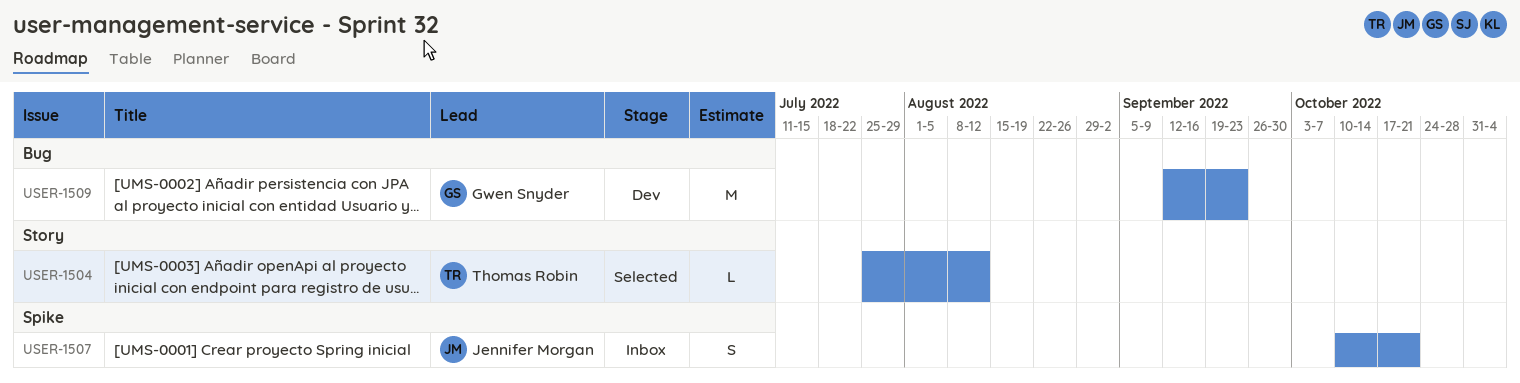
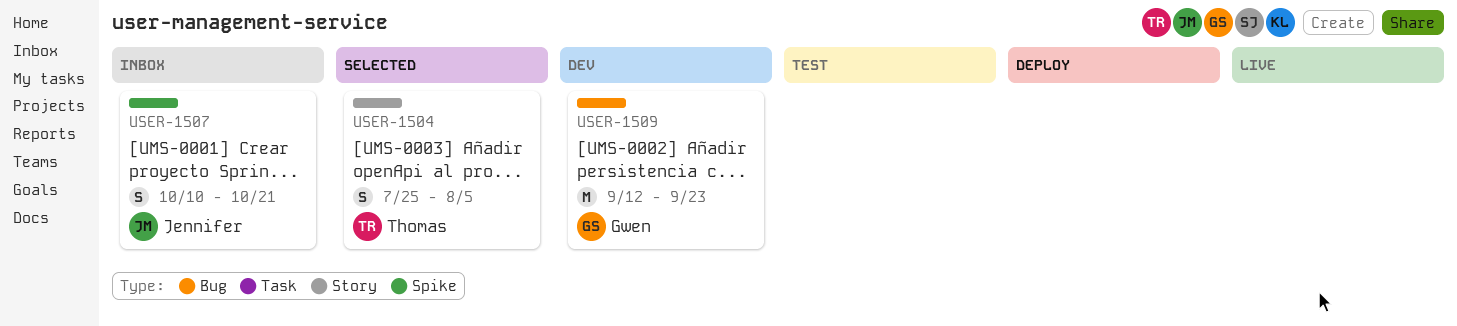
USER-1504, estimate: L -> S
USER-1504, due: Aug 12 -> Aug 5

